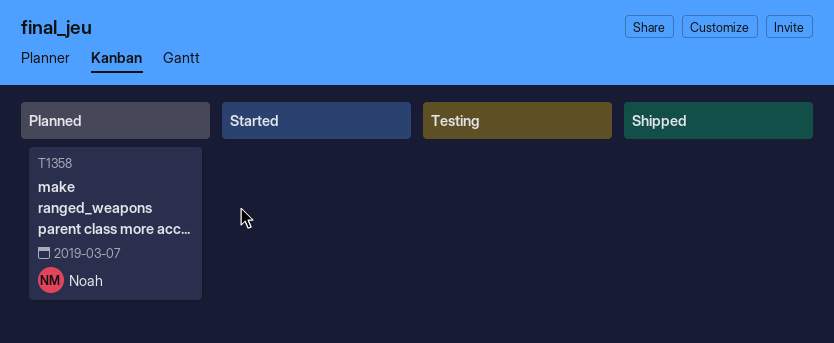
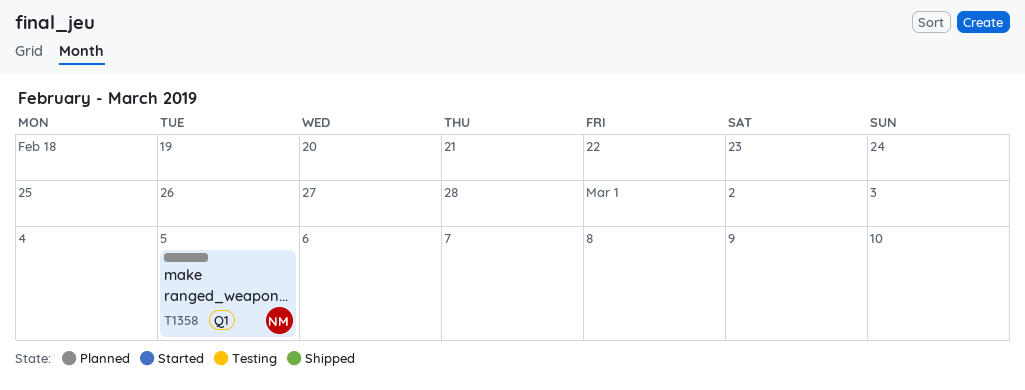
T1358, due: Mar 7 -> Mar 5

